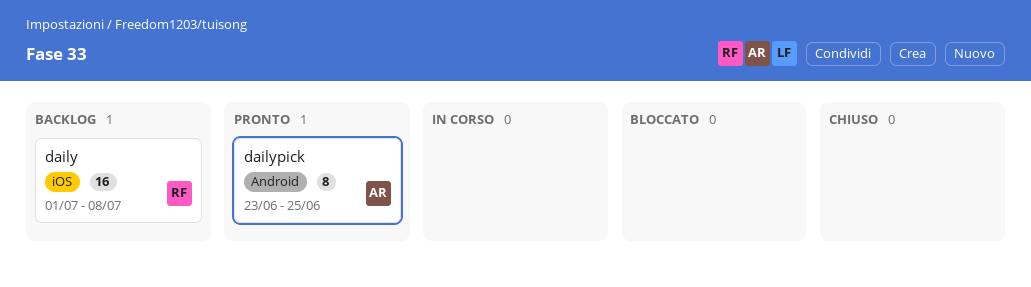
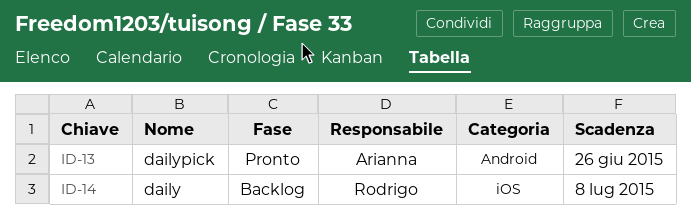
dailypick, due: Jun 25 -> Jun 26

